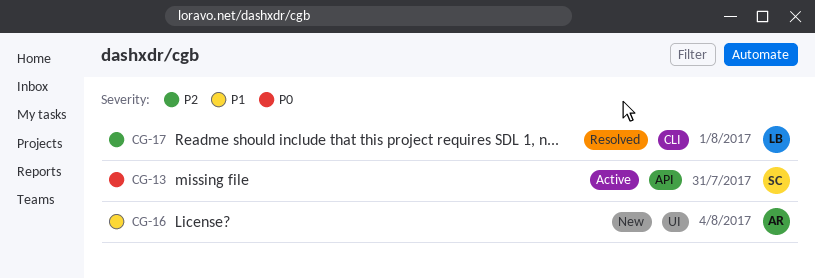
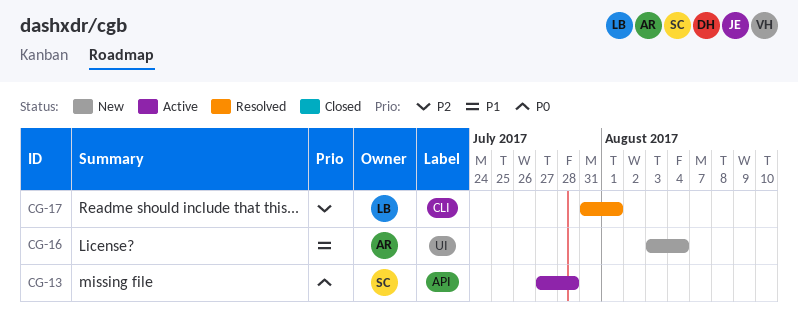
CG-13, due: Jul 31 -> Jul 28

